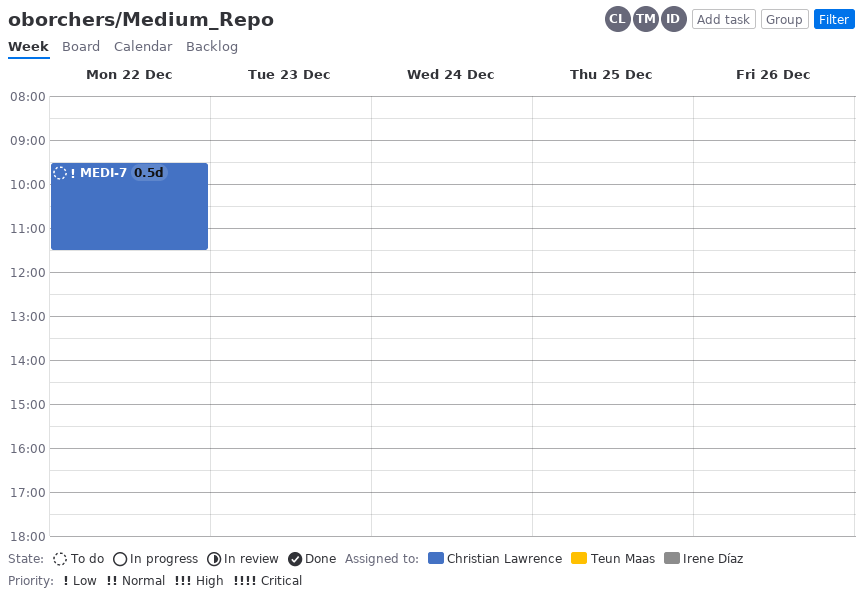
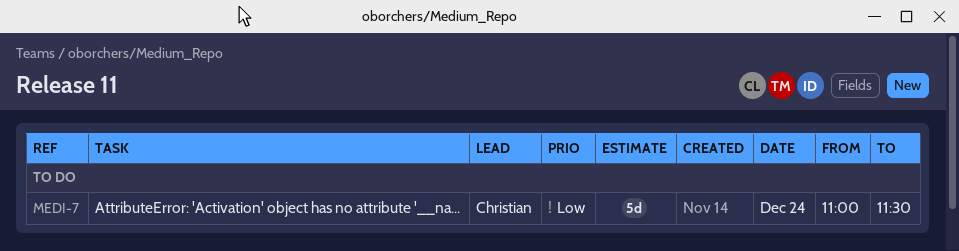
MEDI-7, estimate: 0.5d -> 5d
MEDI-7, day: Dec 22 -> Dec 24
MEDI-7, begins: 09:30 -> 11:00

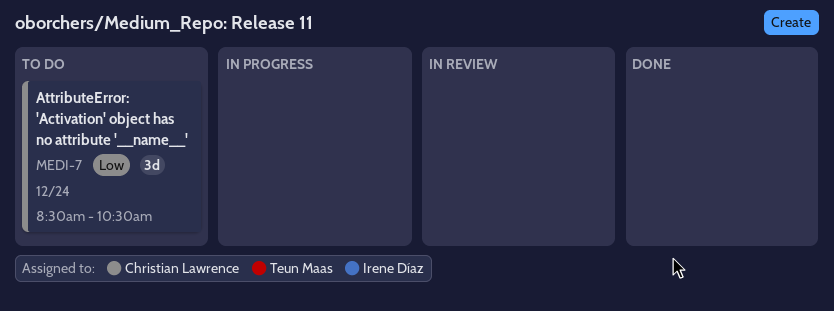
MEDI-7, estimate: 5d -> 3d
MEDI-7, begins: 11:00 -> 08:30
MEDI-7, ends: 11:30 -> 10:30

